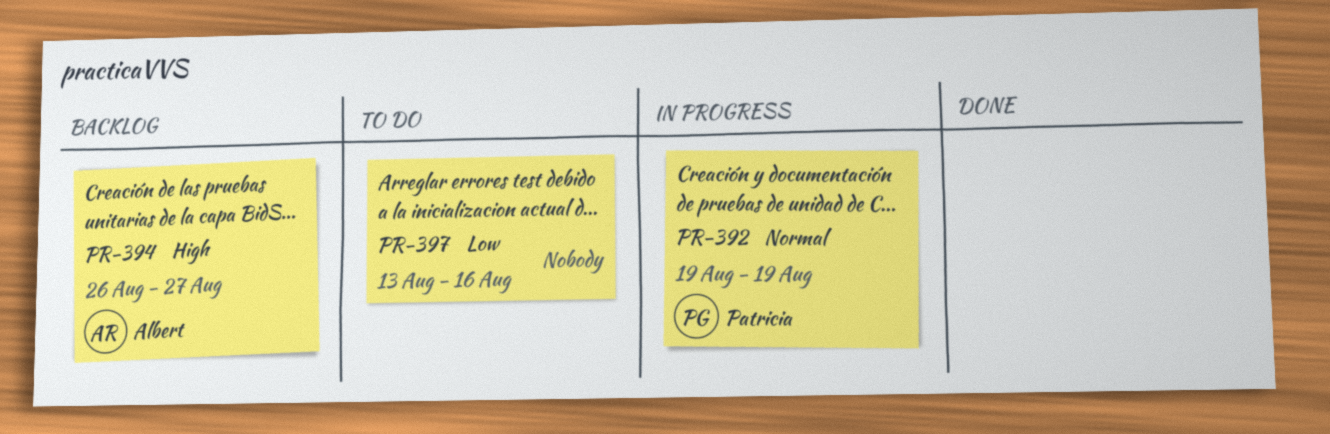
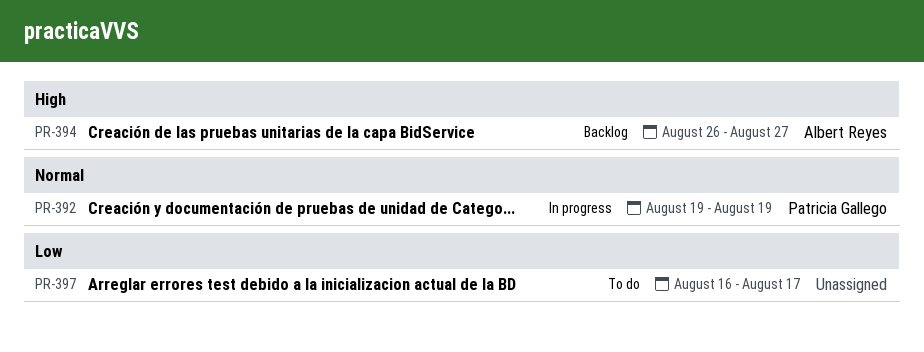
PR-397, start: Aug 13 -> Aug 16
PR-397, due: Aug 16 -> Aug 17

